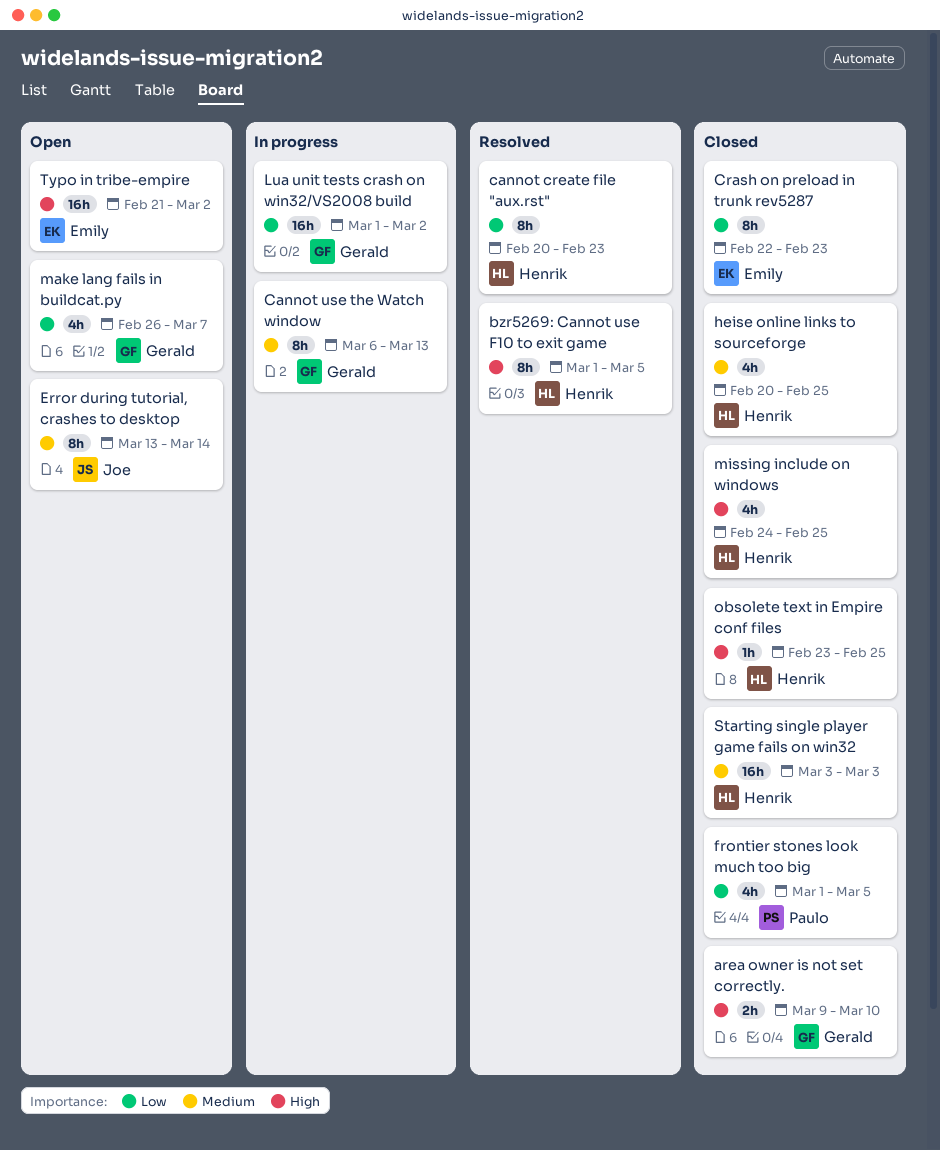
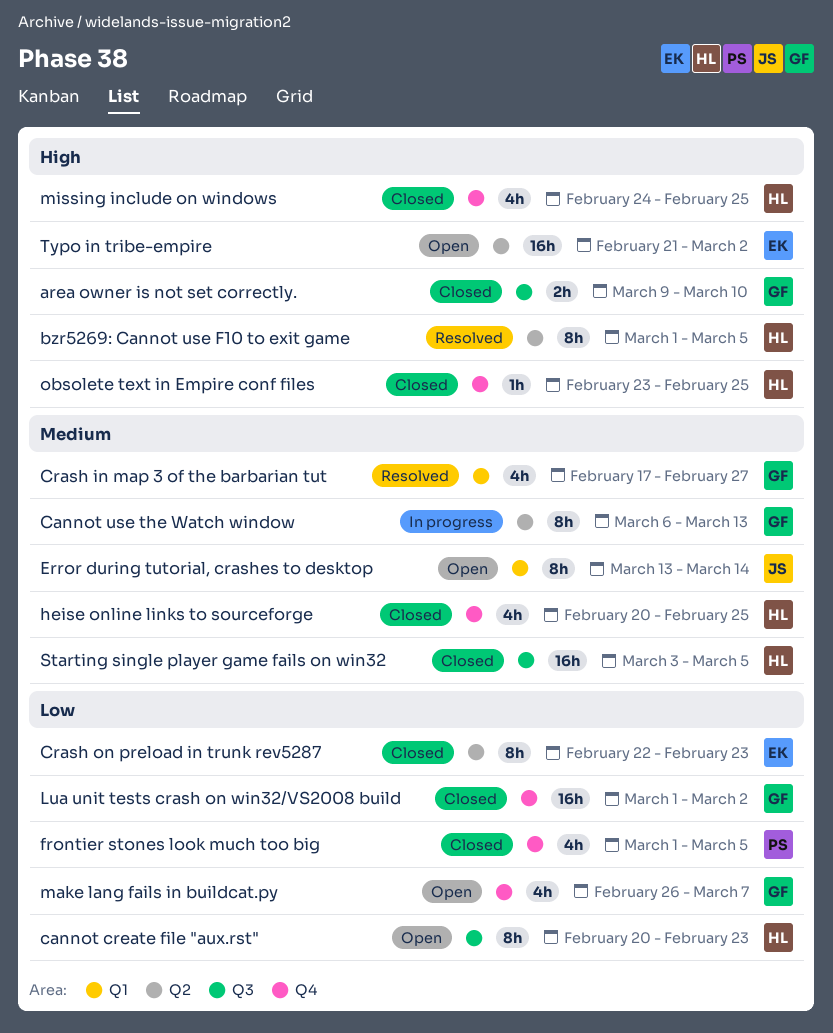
cannot create file "aux.rst", status: Resolved -> Open
Crash in map 3 of the barbarian tut: none -> present
Lua unit tests crash on win32/VS2008 build, status: In progress -> Closed
Starting single player game fails on win32, due: Mar 3 -> Mar 5

